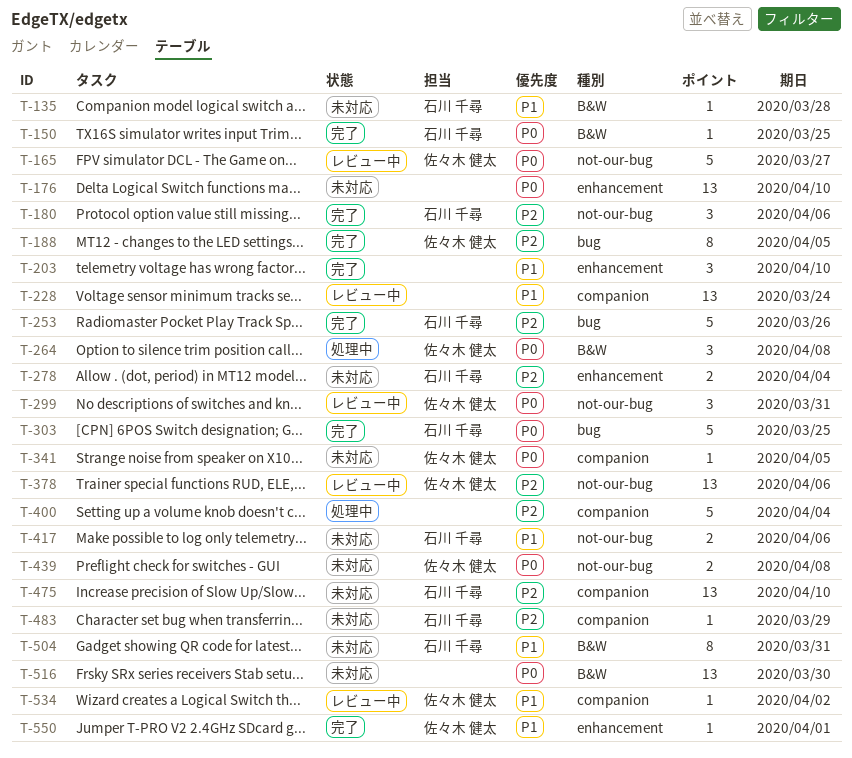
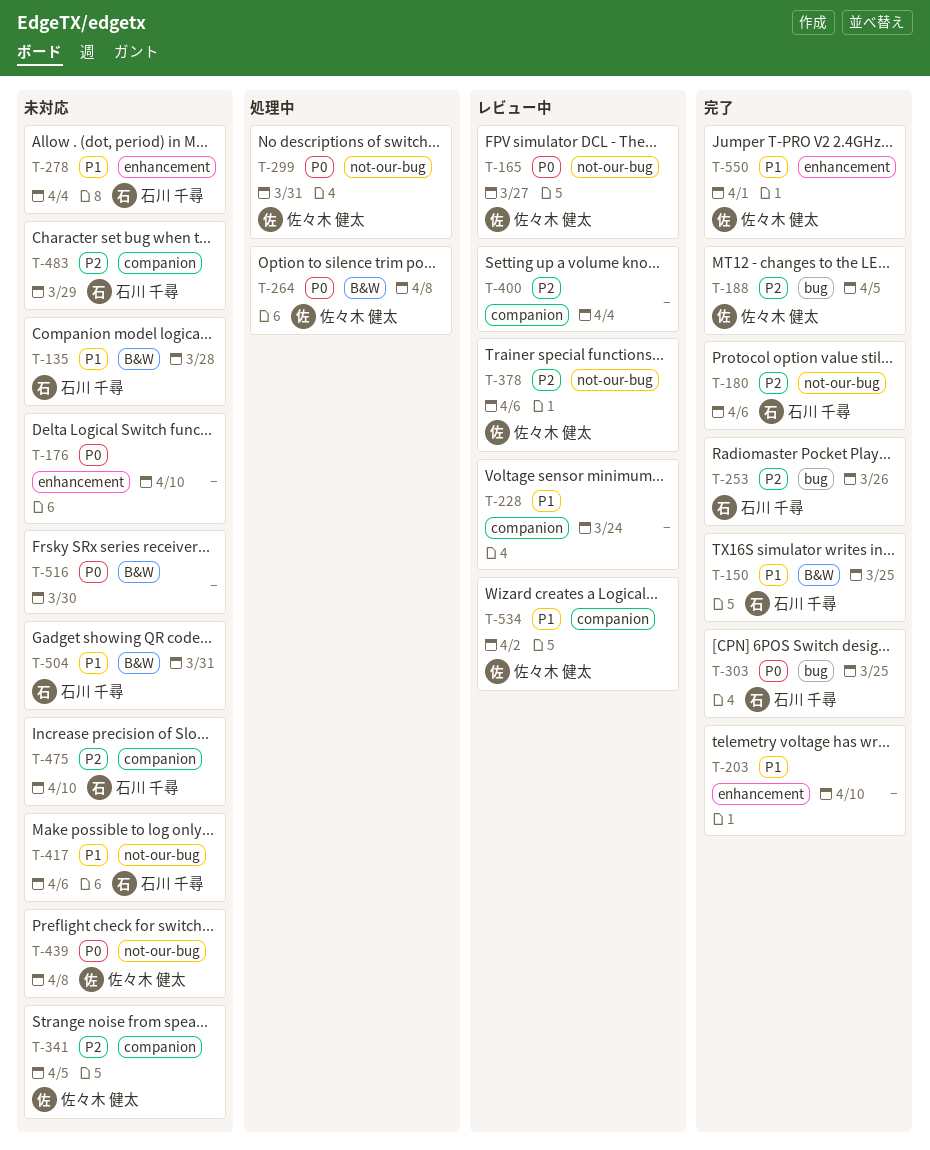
T-150, priority: P0 -> P1
T-278, priority: P2 -> P1
T-299, status: レビュー中 -> 処理中
T-341, priority: P0 -> P2
T-400, status: 処理中 -> レビュー中

